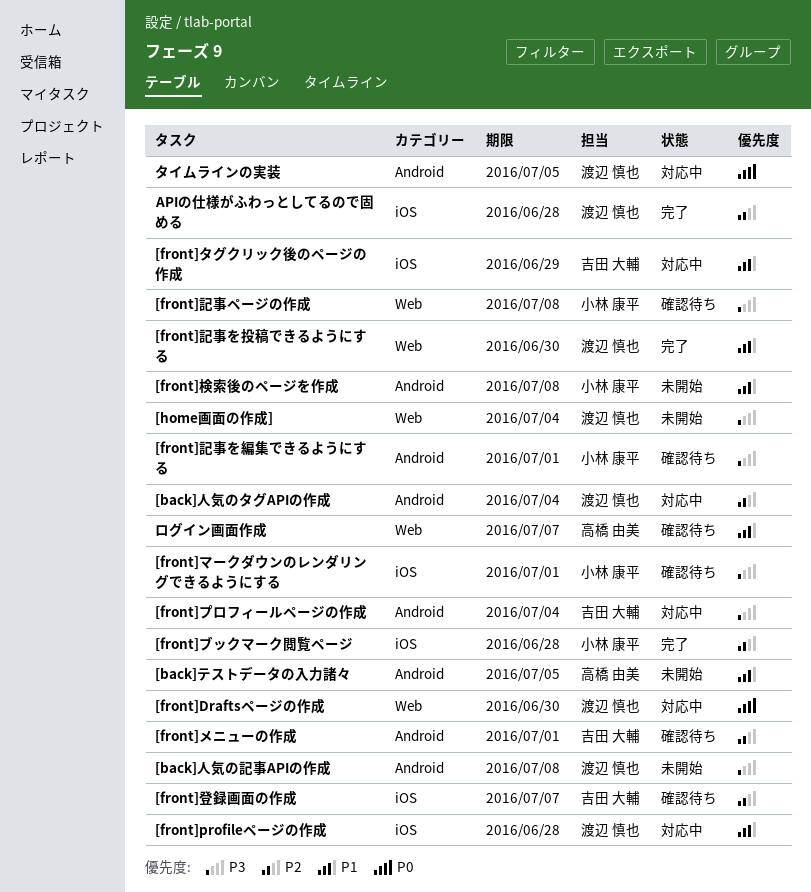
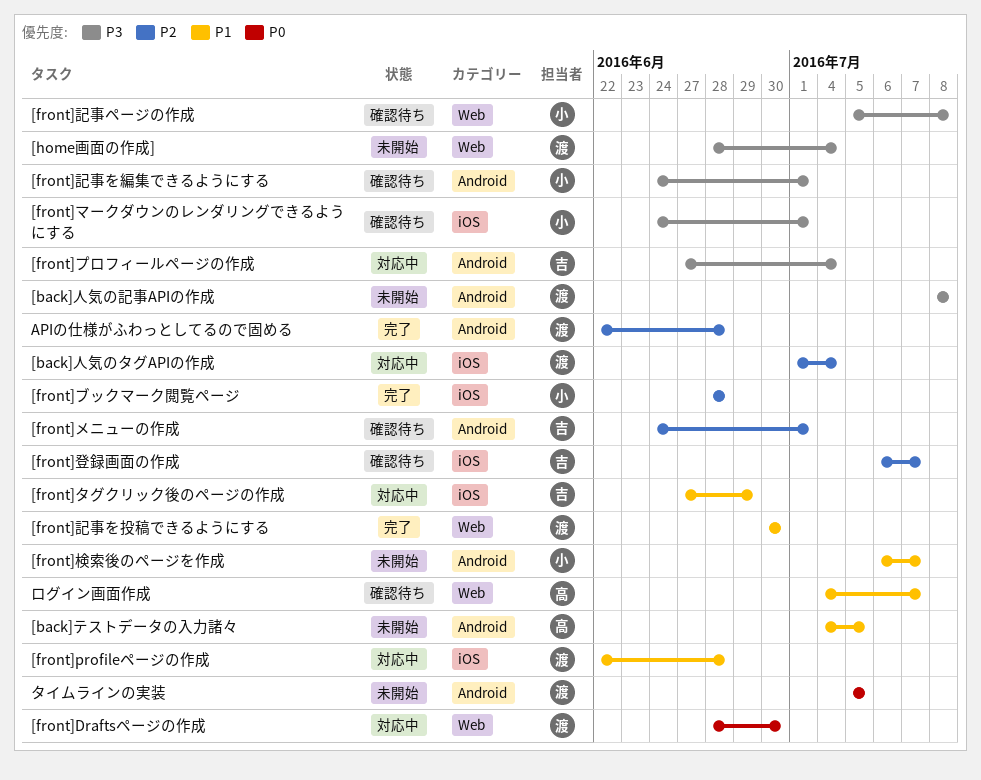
[back]人気のタグAPIの作成, label: Android -> iOS
[front]検索後のページを作成, due: Jul 8 -> Jul 7
APIの仕様がふわっとしてるので固める, label: iOS -> Android
タイムラインの実装, status: 対応中 -> 未開始

